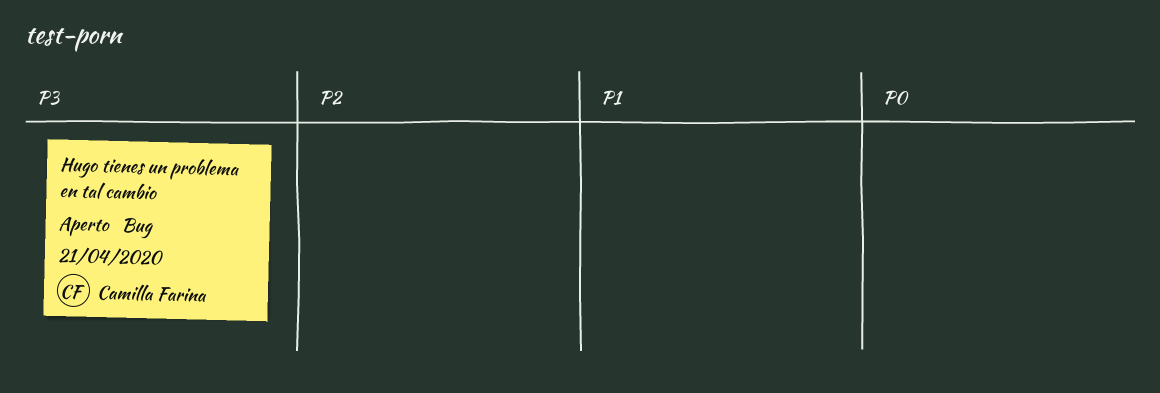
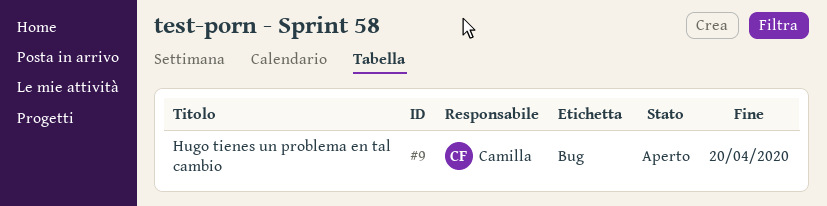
Hugo tienes un problema en tal cambio, due: Apr 21 -> Apr 20

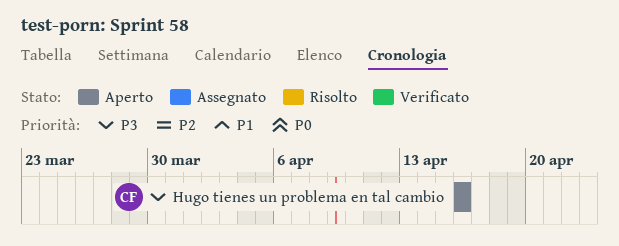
Hugo tienes un problema en tal cambio, due: Apr 20 -> Apr 16

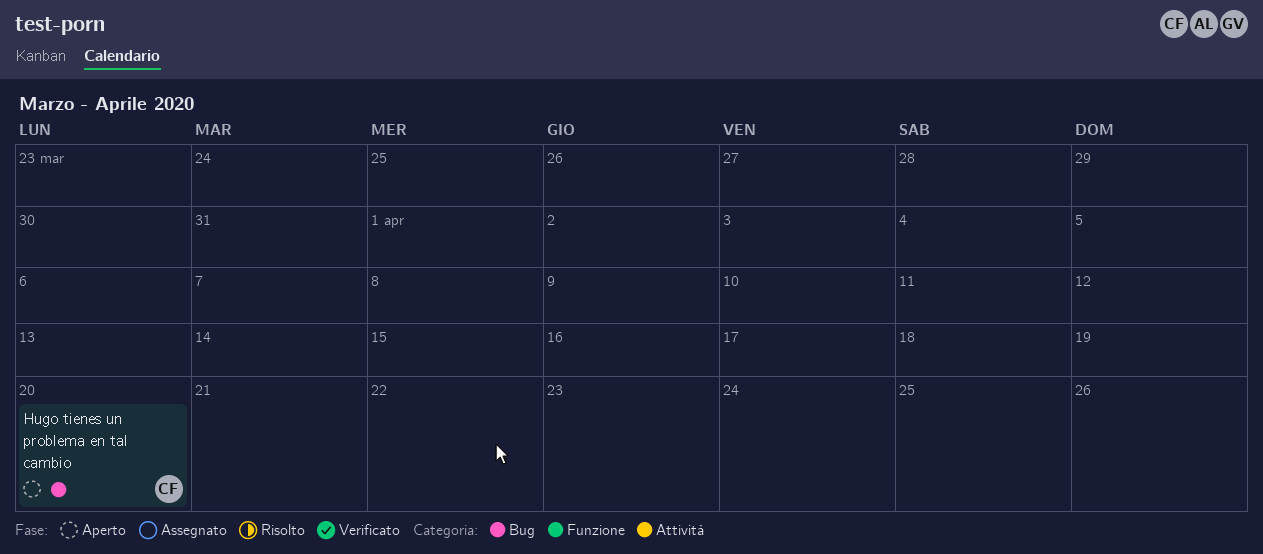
Hugo tienes un problema en tal cambio, due: Apr 16 -> Apr 20

